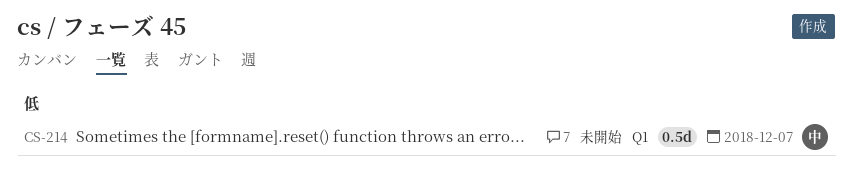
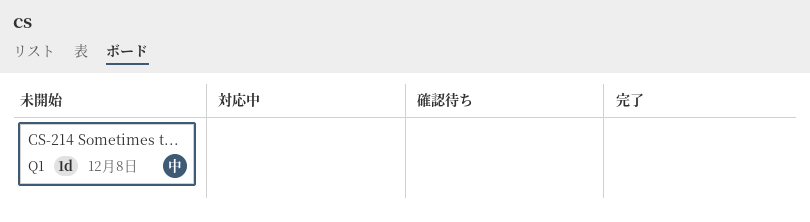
CS-214, estimate: 0.5d -> 1d
CS-214, due: Dec 7 -> Dec 8

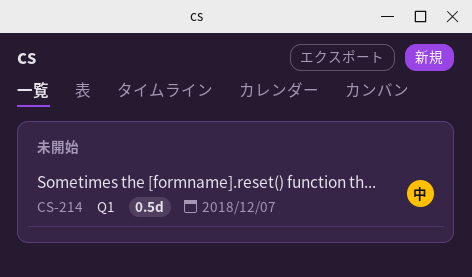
CS-214, estimate: 1d -> 0.5d
CS-214, due: Dec 8 -> Dec 7

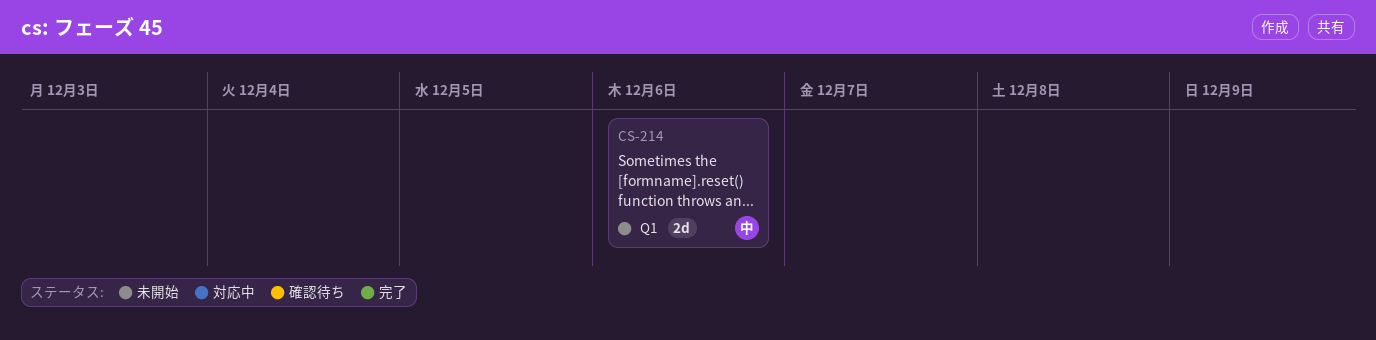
CS-214, estimate: 0.5d -> 2d
CS-214, due: Dec 7 -> Dec 6

